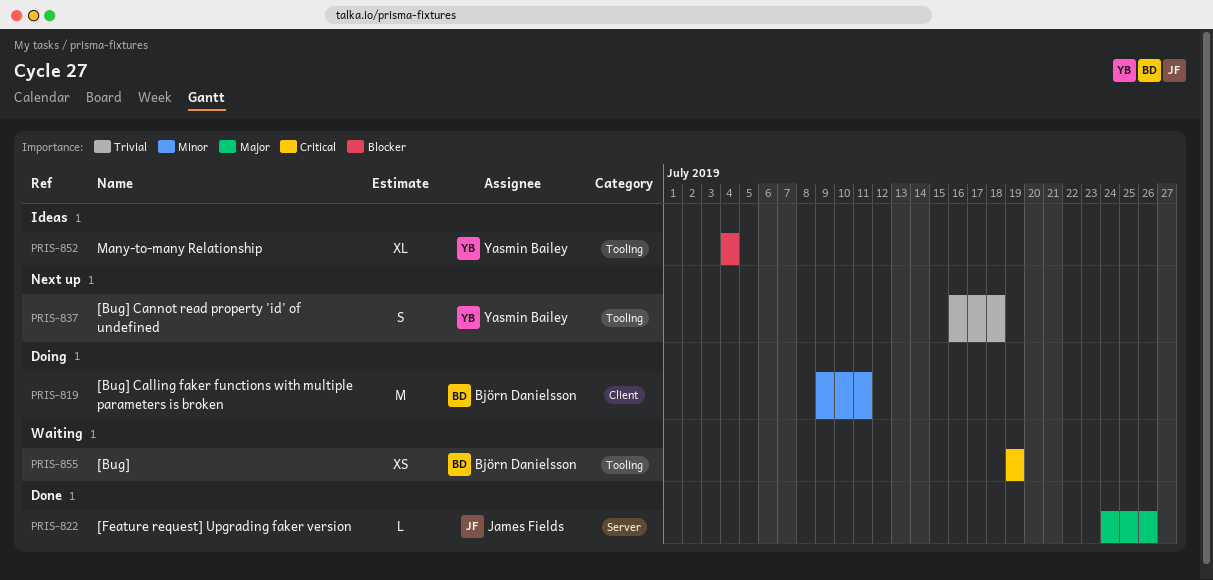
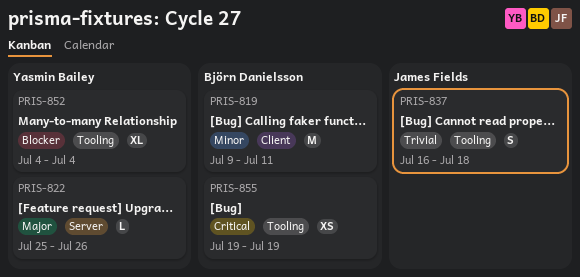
PRIS-822, owner: James Fields -> Yasmin Bailey
PRIS-822, start: Jul 24 -> Jul 25
PRIS-837, owner: Yasmin Bailey -> James Fields

